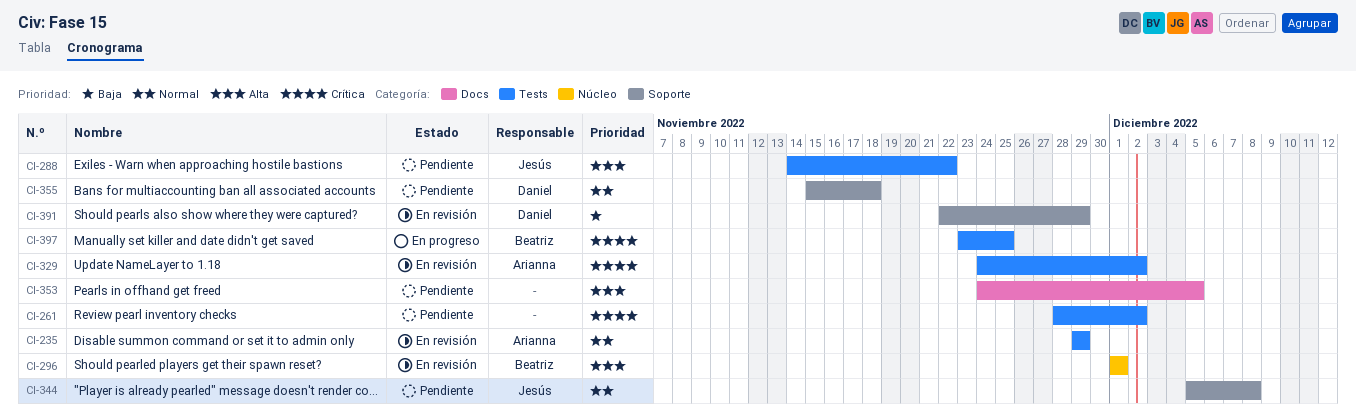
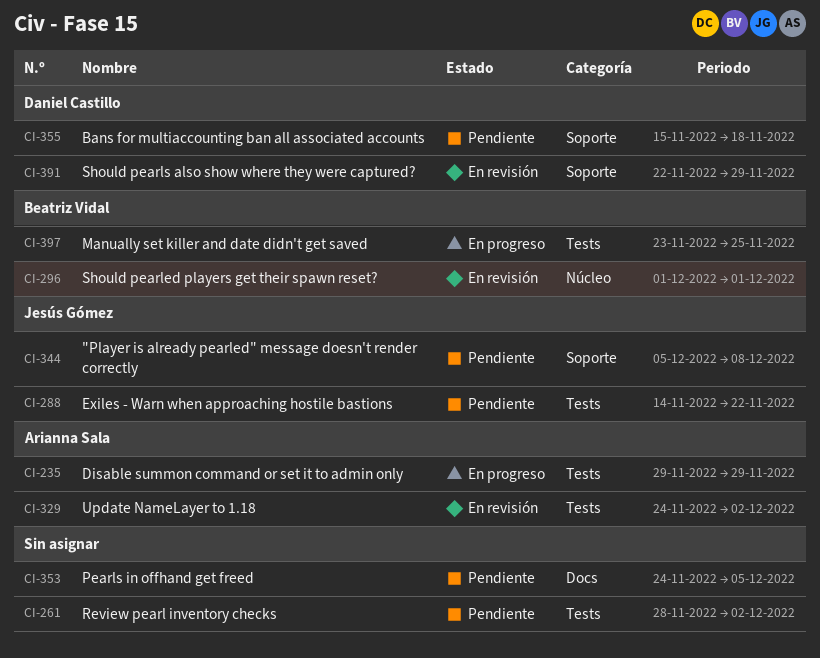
CI-235, status: En revisión -> En progreso

